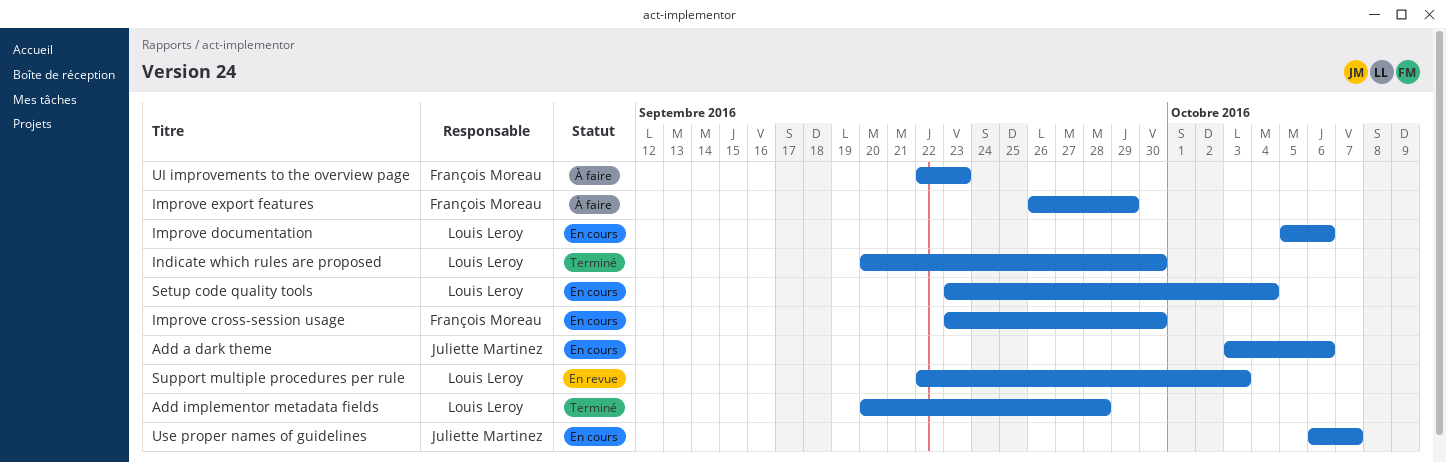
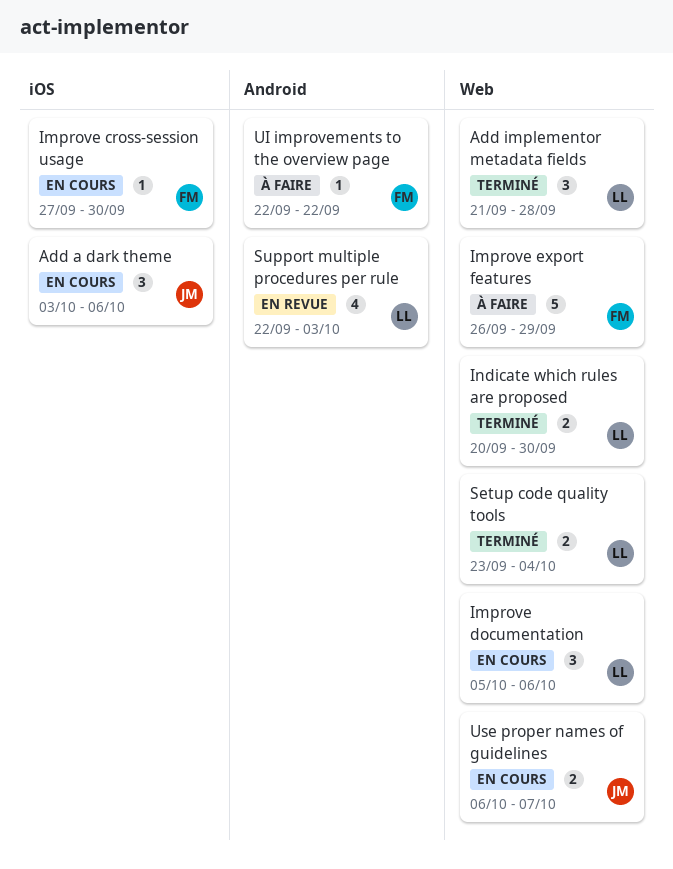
Add implementor metadata fields, start: Sep 20 -> Sep 21
Improve cross-session usage, start: Sep 23 -> Sep 27
Setup code quality tools, status: En cours -> Terminé
UI improvements to the overview page, due: Sep 23 -> Sep 22

